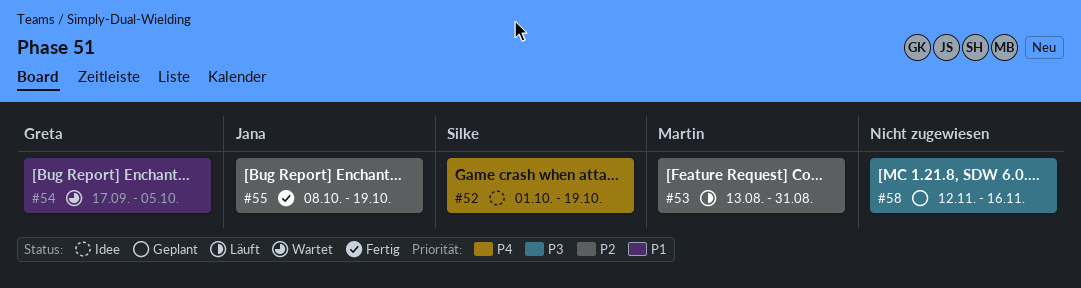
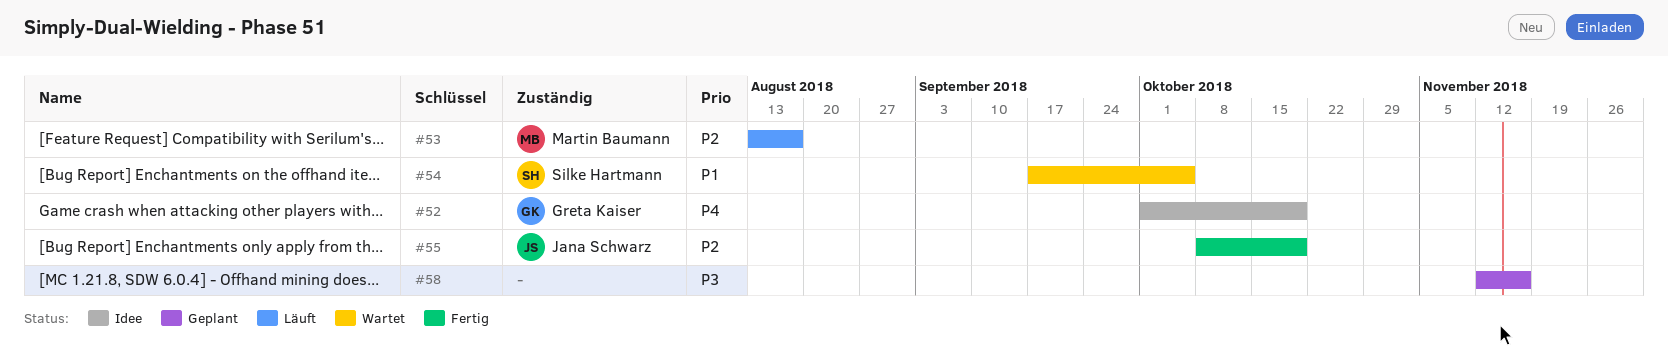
#52, owner: Silke Hartmann -> Greta Kaiser
#53, due: Aug 31 -> Aug 17
#54, owner: Greta Kaiser -> Silke Hartmann

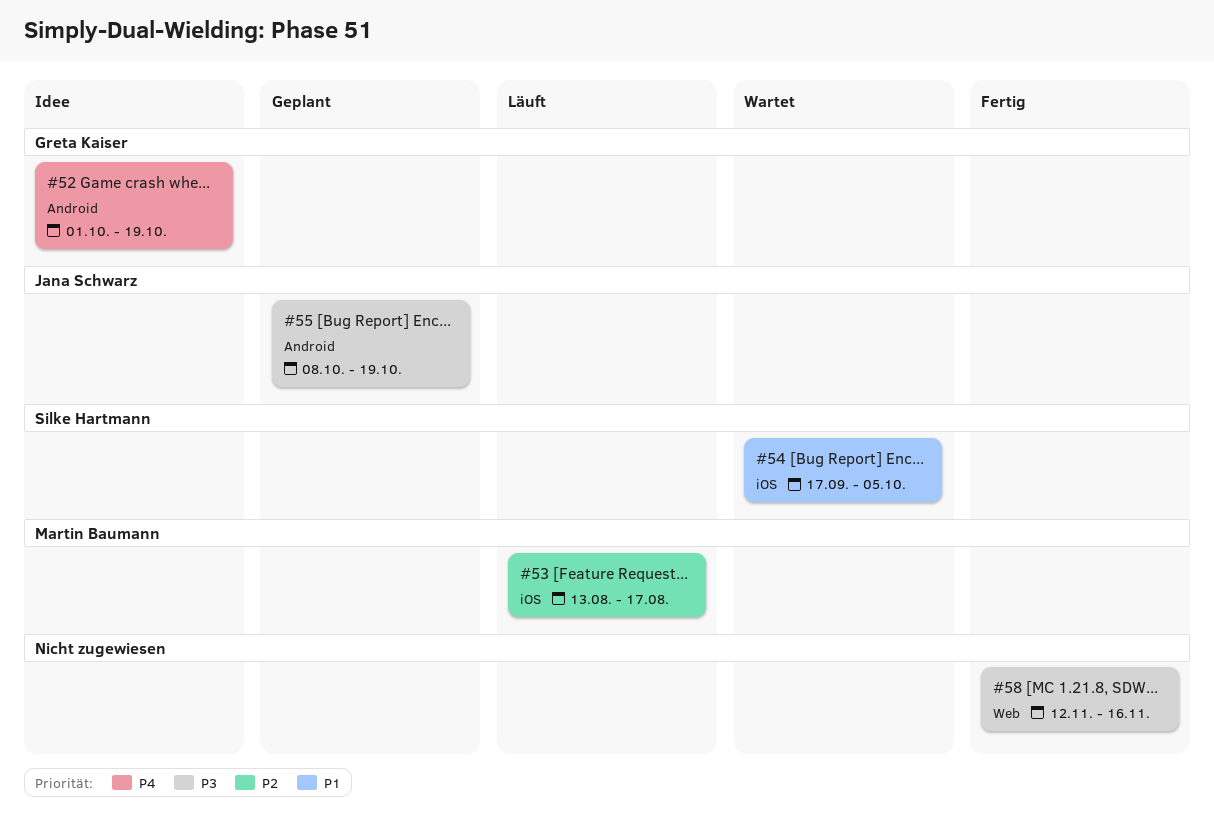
#55, status: Fertig -> Geplant
#55, priority: P2 -> P3
#58, status: Geplant -> Fertig

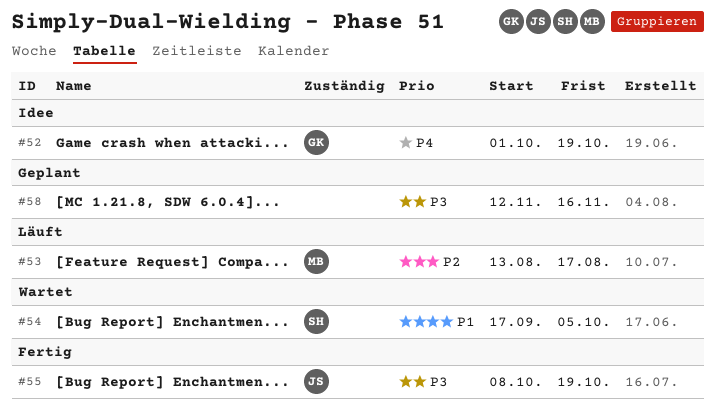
#55, status: Geplant -> Fertig
#58, status: Fertig -> Geplant

